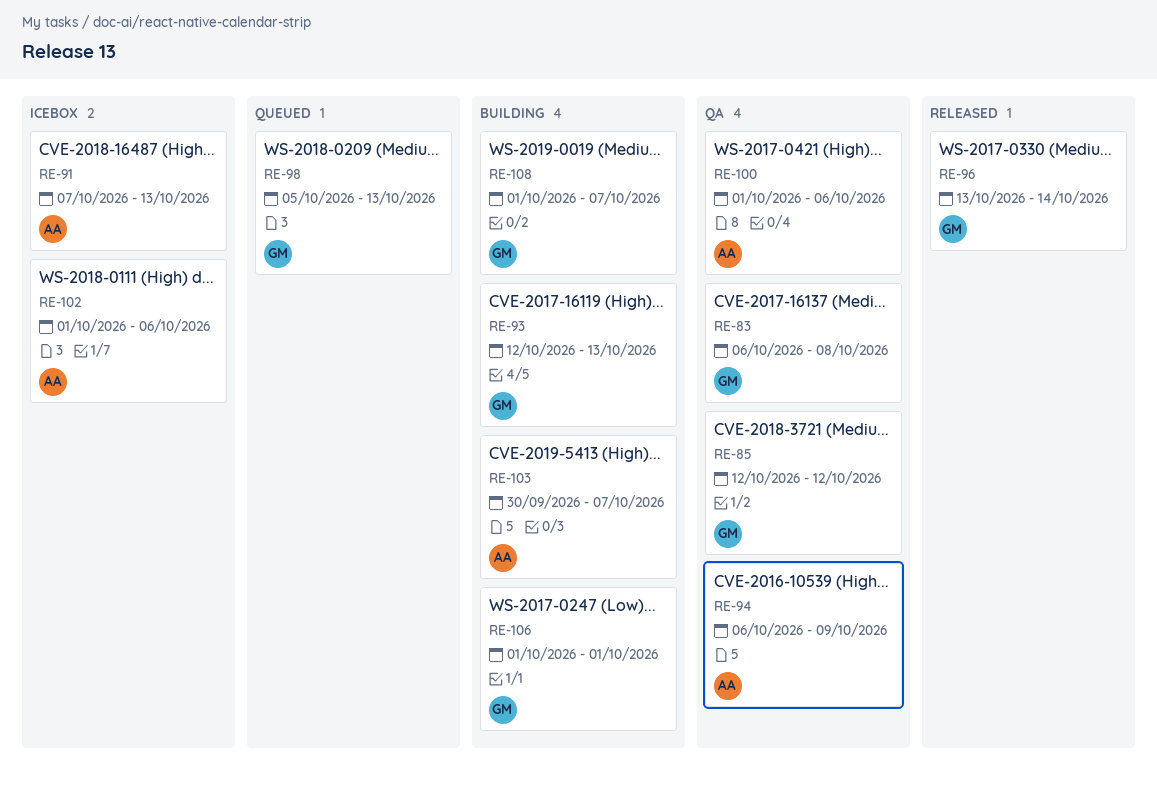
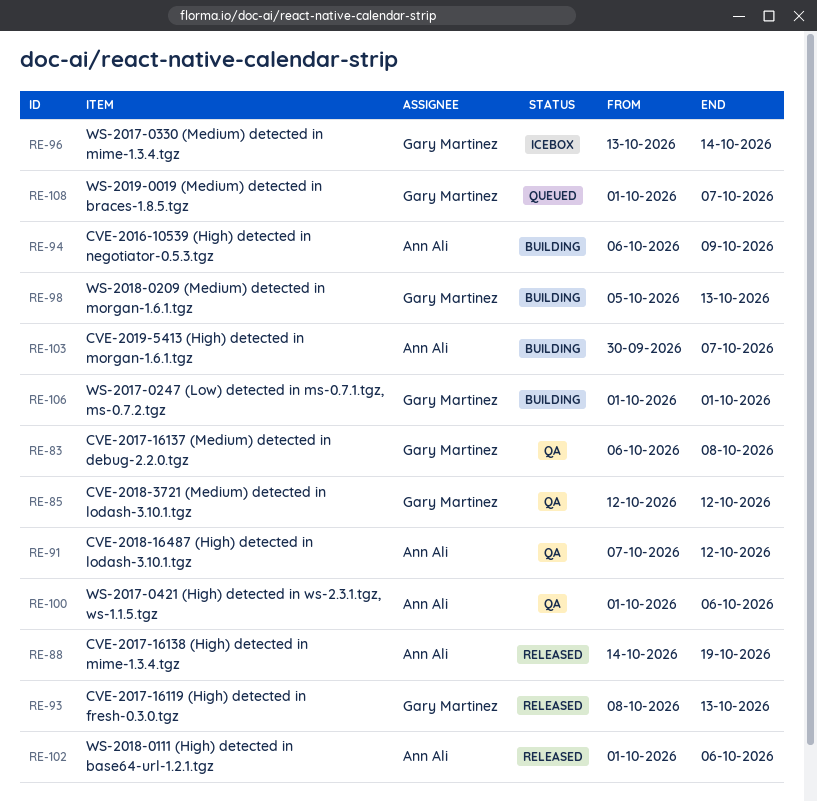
RE-88: none -> present
RE-91, status: Icebox -> QA
RE-91, due: Oct 13 -> Oct 12
RE-93, status: Building -> Released
RE-93, start: Oct 12 -> Oct 8
RE-94, status: QA -> Building
RE-96, status: Released -> Icebox
RE-98, status: Queued -> Building
RE-102, status: Icebox -> Released
RE-108, status: Building -> Queued

